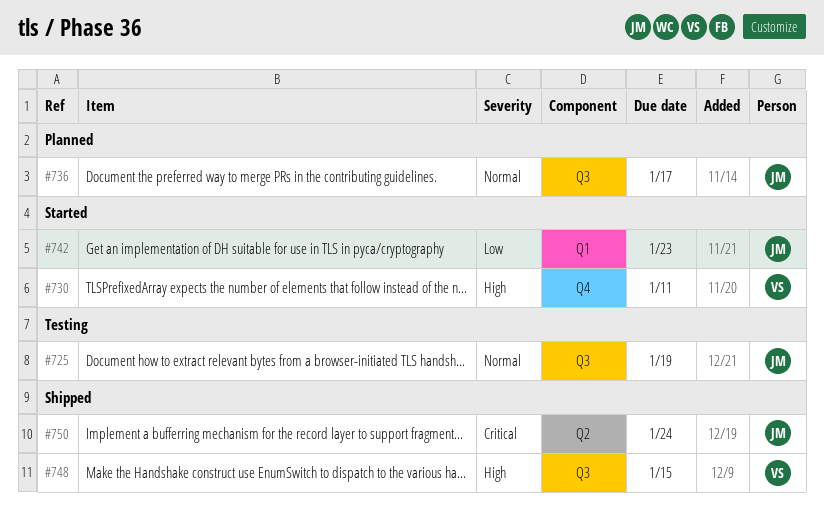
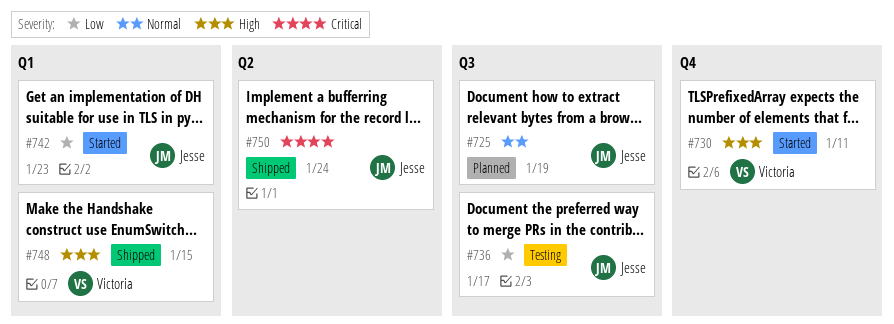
#725, status: Testing -> Planned
#736, status: Planned -> Testing
#736, priority: Normal -> Low
#748, label: Q3 -> Q1

